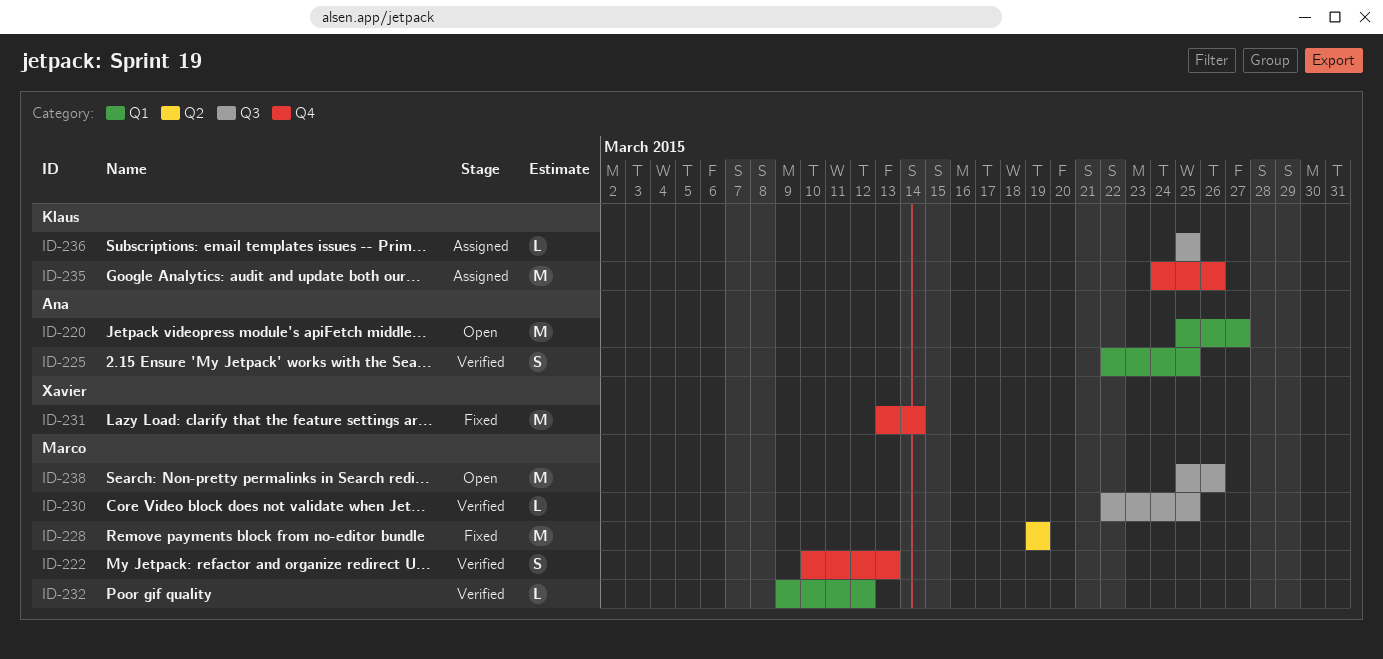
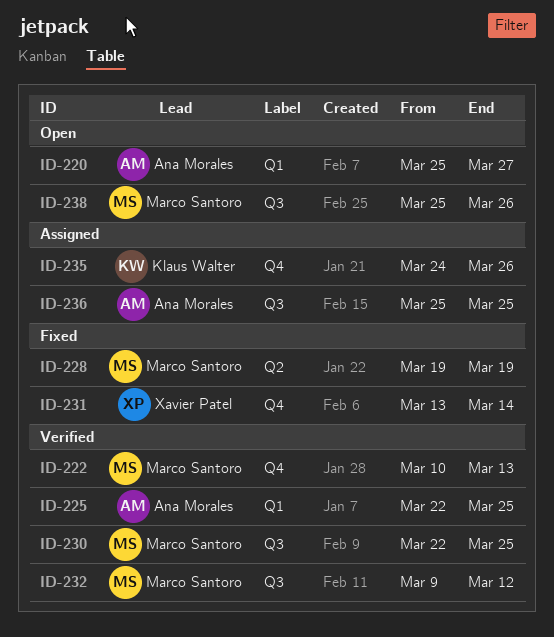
ID-232, label: Q1 -> Q3
ID-236, owner: Klaus Walter -> Ana Morales

